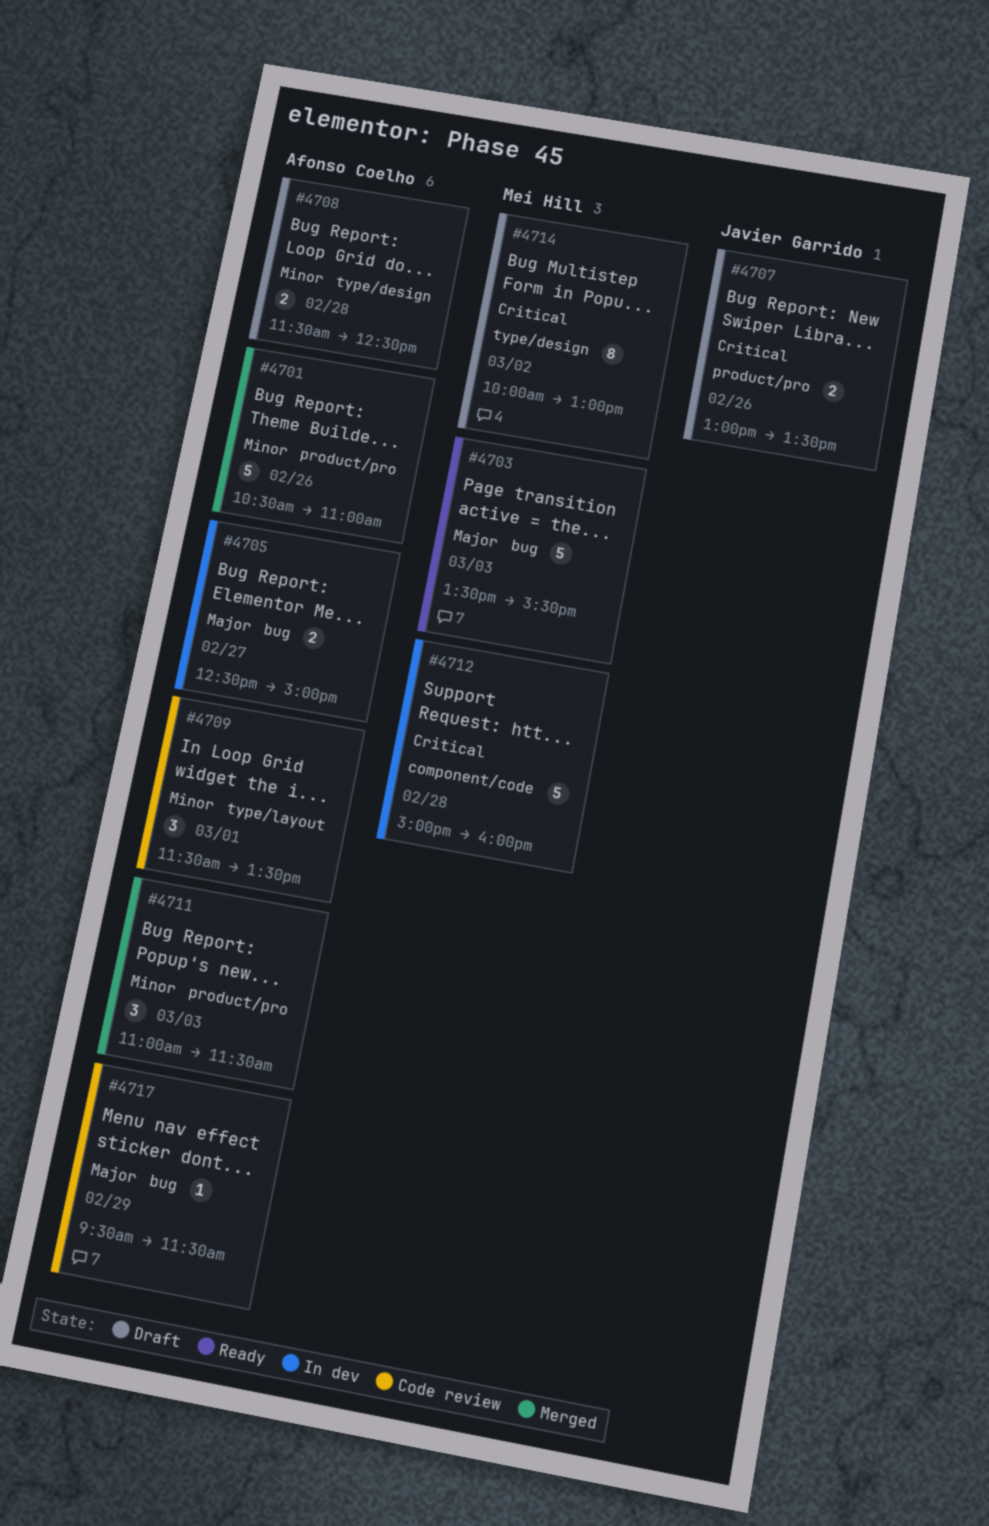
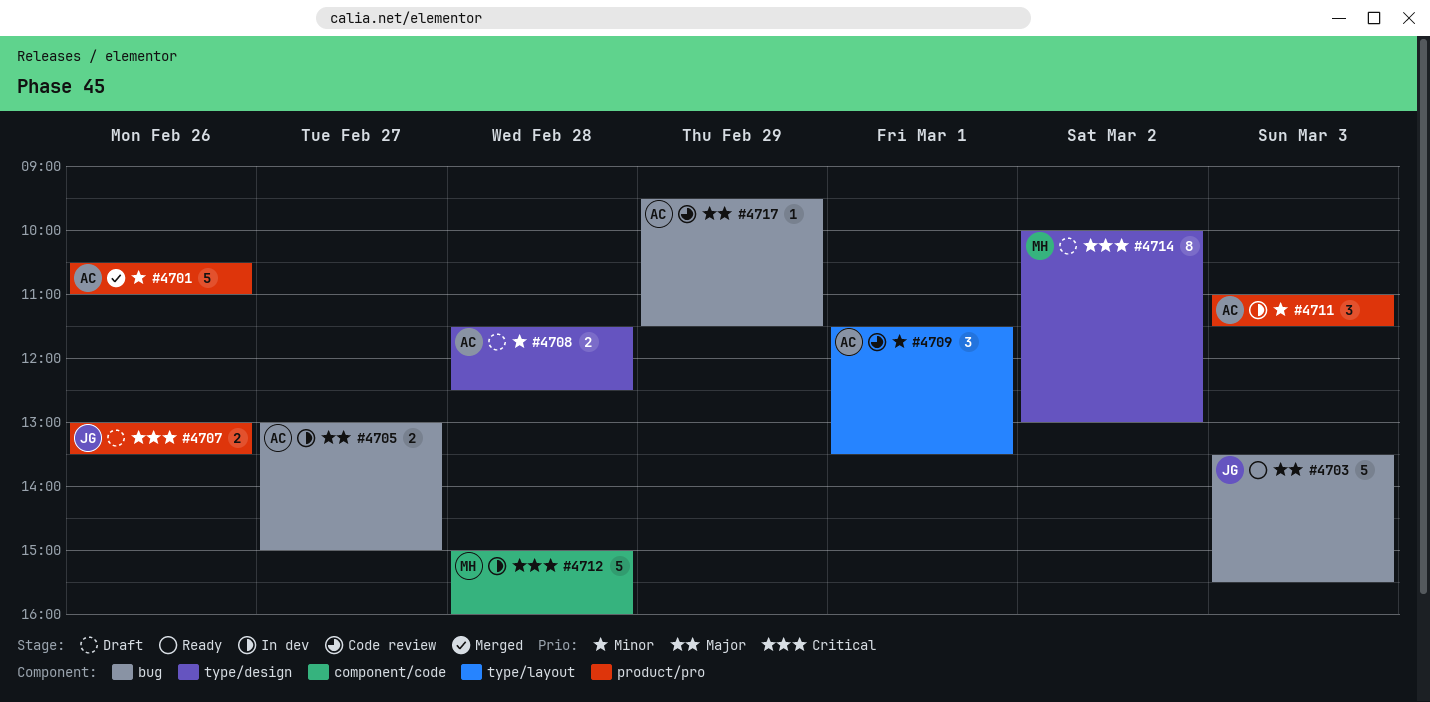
#4703, owner: Mei Hill -> Javier Garrido
#4705, begins: 12:30 -> 13:00
#4711, status: Merged -> In dev

